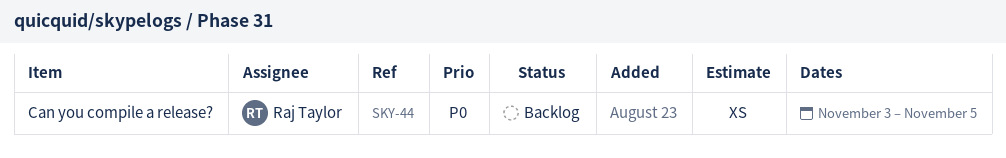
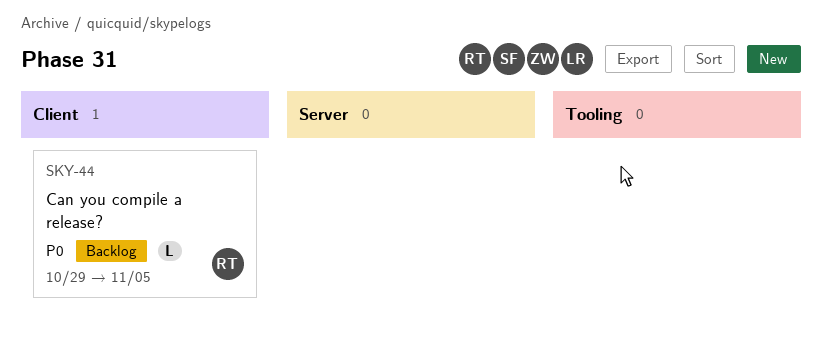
SKY-44, estimate: XS -> L
SKY-44, start: Nov 3 -> Oct 29

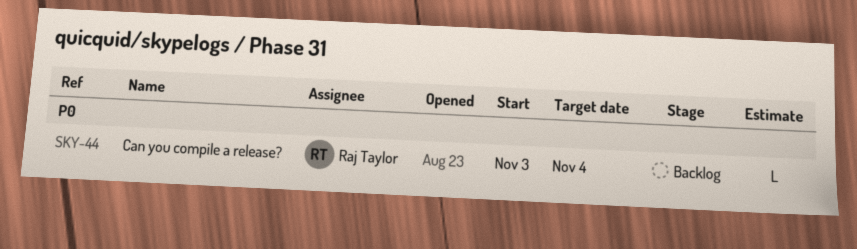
SKY-44, start: Oct 29 -> Nov 3
SKY-44, due: Nov 5 -> Nov 4

